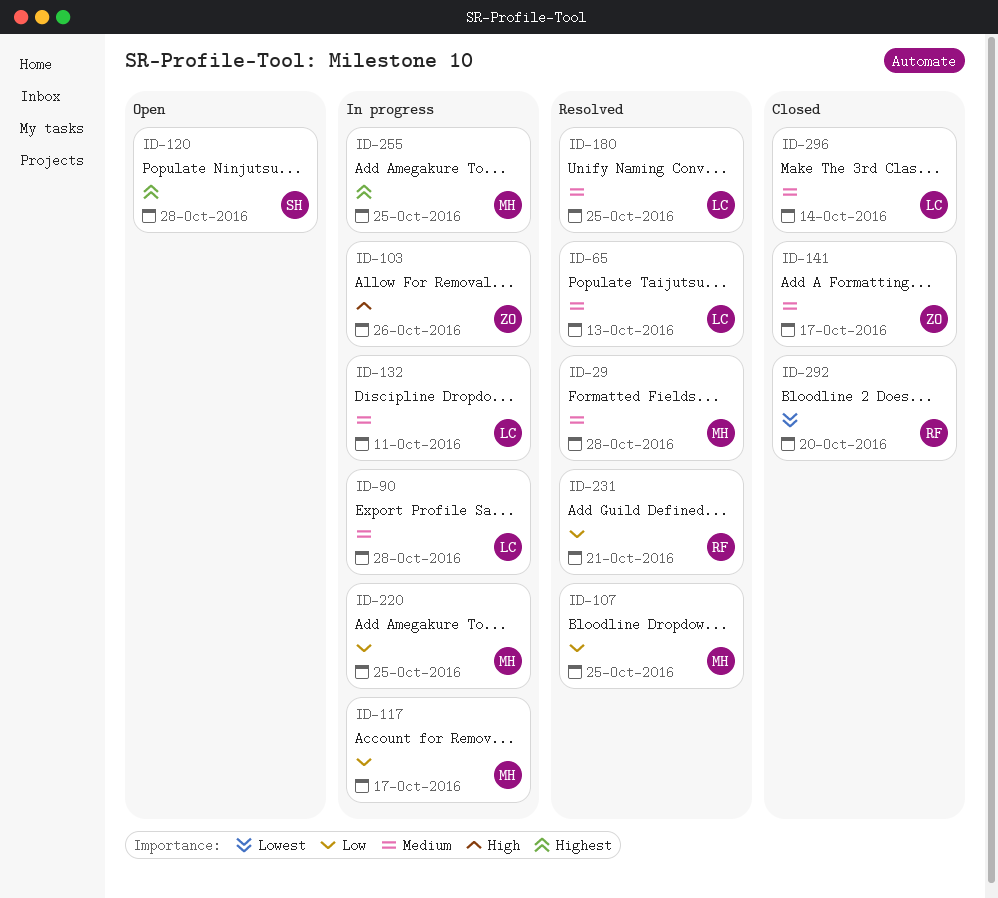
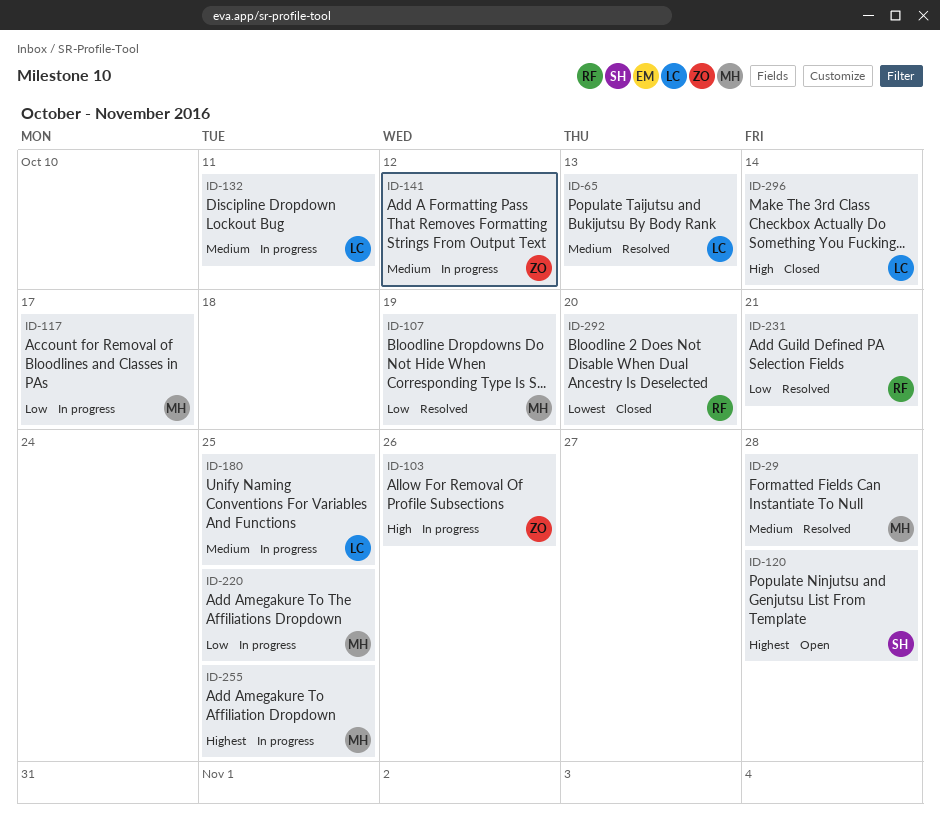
ID-90: present -> none
ID-107, due: Oct 25 -> Oct 19
ID-141, status: Closed -> In progress
ID-141, due: Oct 17 -> Oct 12
ID-180, status: Resolved -> In progress
ID-296, priority: Medium -> High

